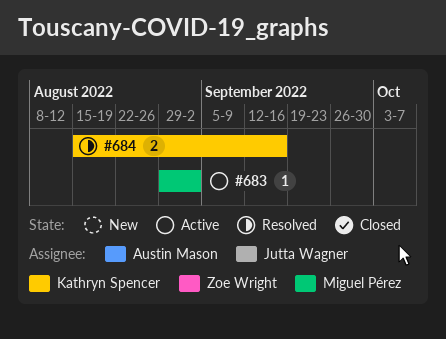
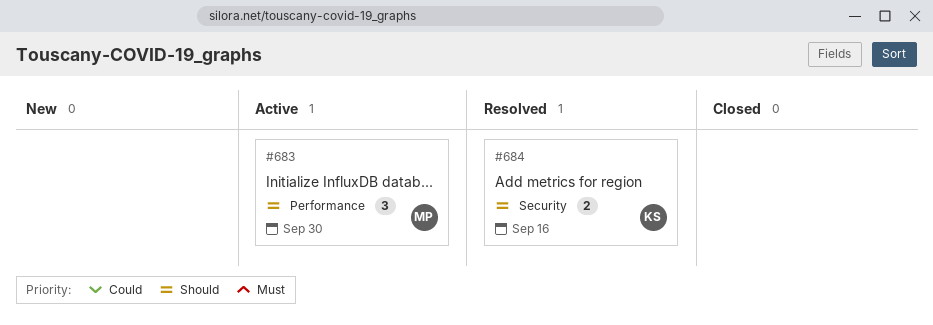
#683, estimate: 1 -> 3
#683, due: Sep 2 -> Sep 30

